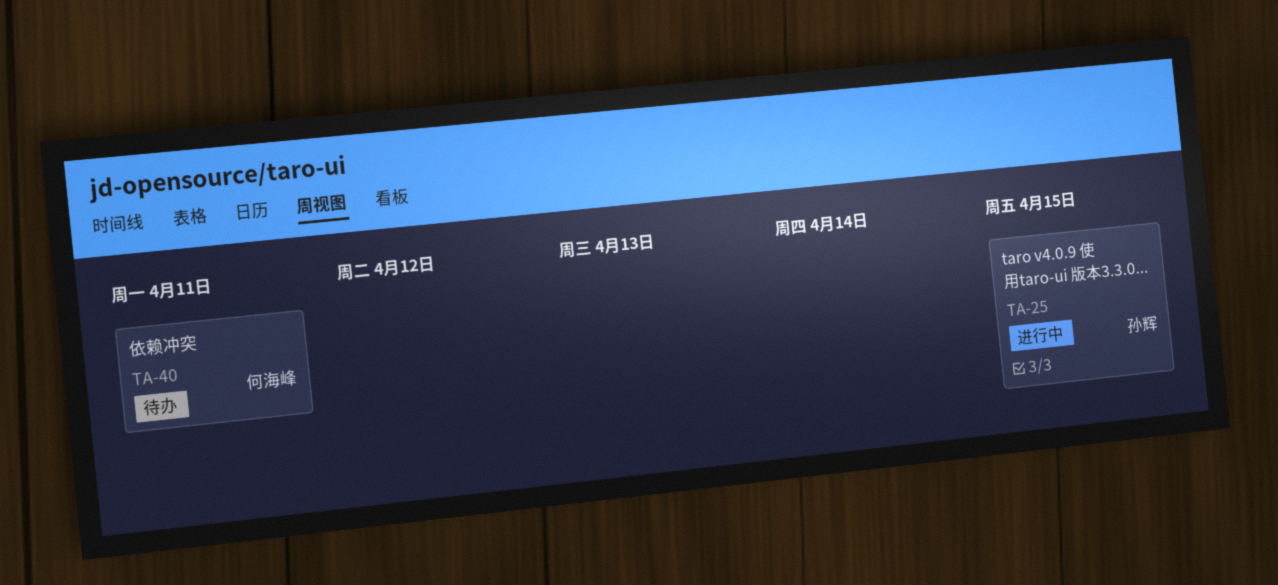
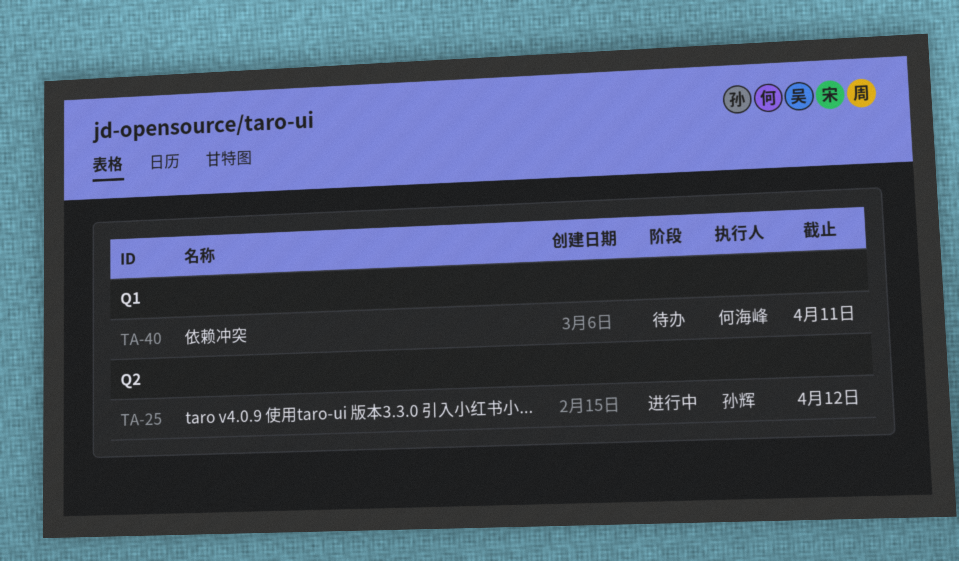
TA-25, due: Apr 15 -> Apr 12

